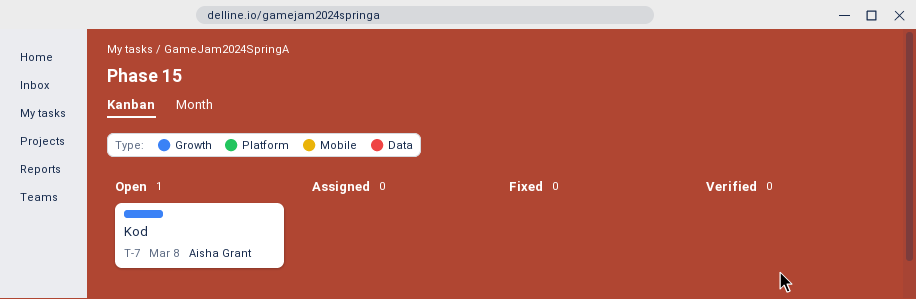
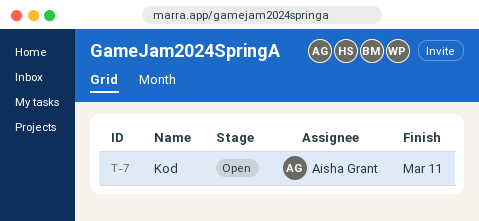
T-7, due: Mar 8 -> Mar 11

